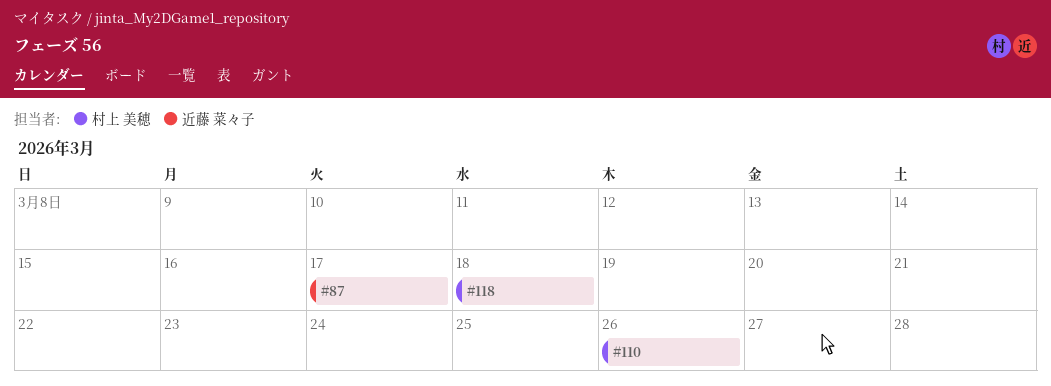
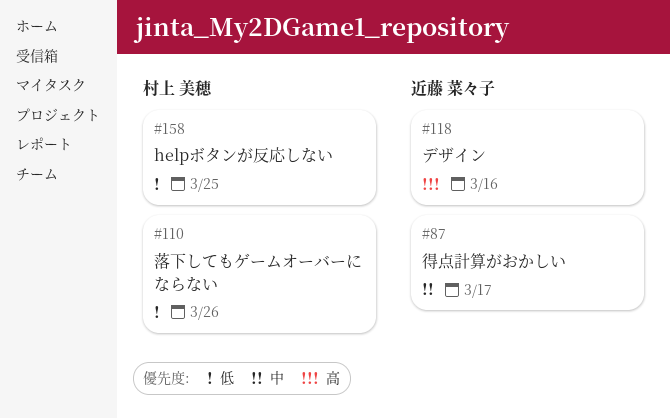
#118, owner: 村上 美穂 -> 近藤 菜々子
#118, due: Mar 18 -> Mar 16
#158: none -> present

